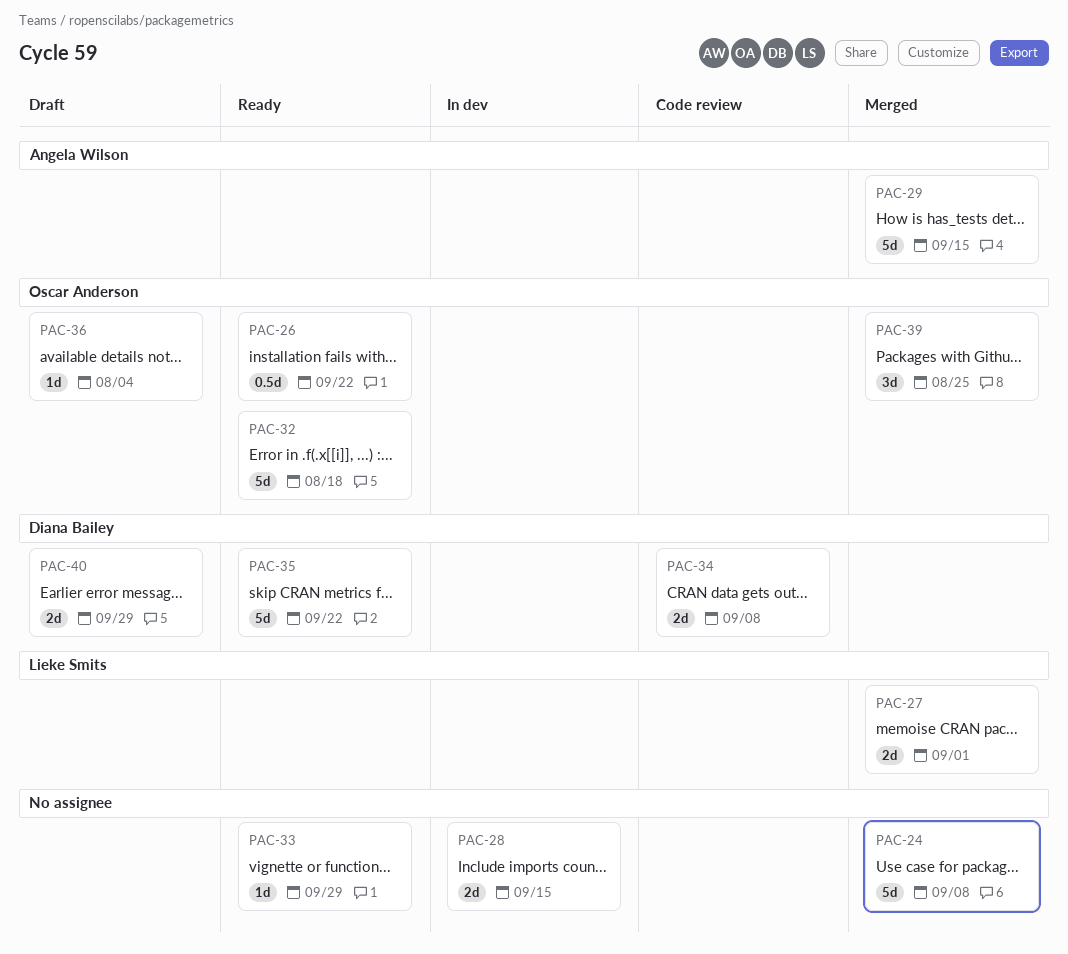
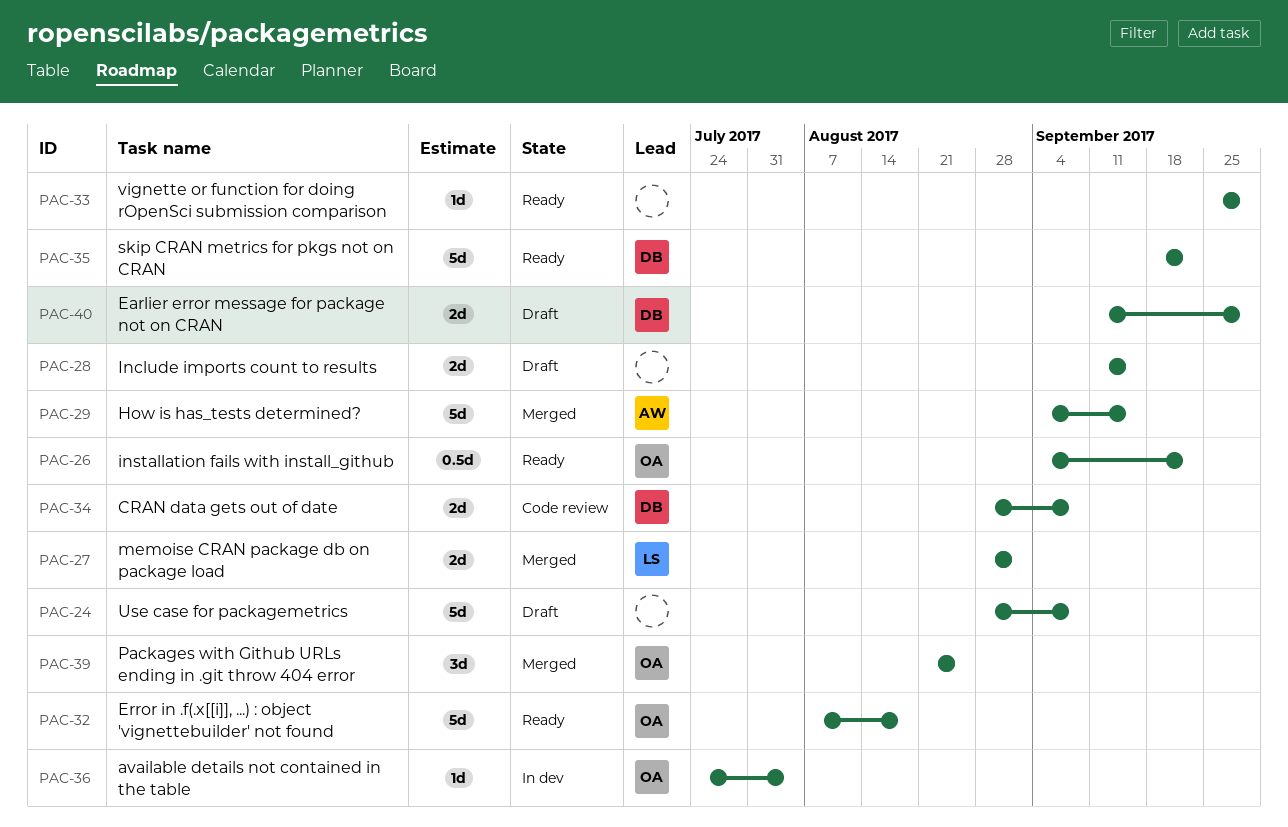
PAC-24, status: Merged -> Draft
PAC-28, status: In dev -> Draft
PAC-36, status: Draft -> In dev

